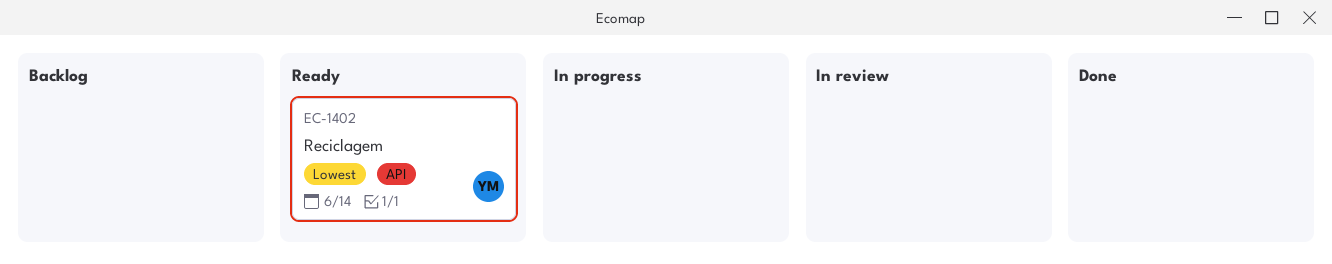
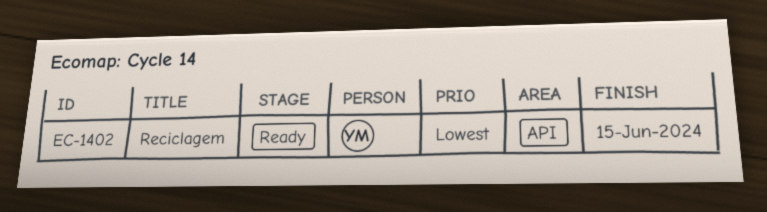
EC-1402, due: Jun 14 -> Jun 15

